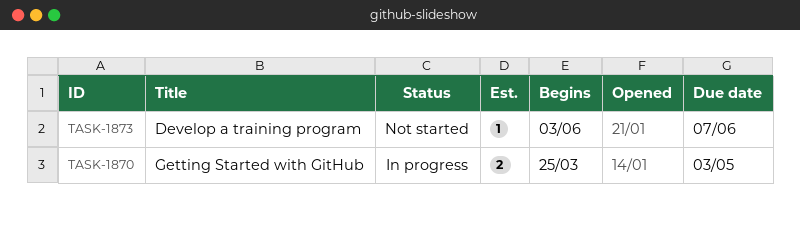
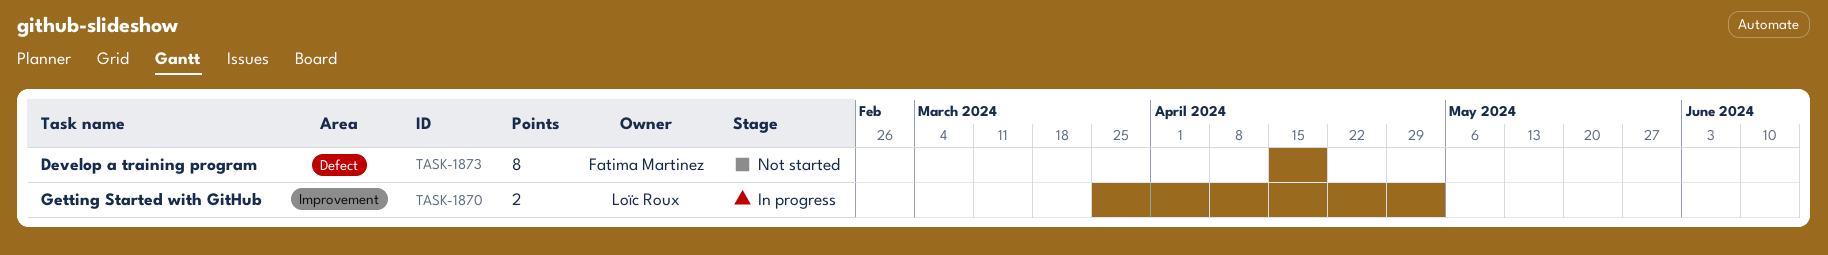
TASK-1873, estimate: 1 -> 8
TASK-1873, start: Jun 3 -> Apr 15
TASK-1873, due: Jun 7 -> Apr 19

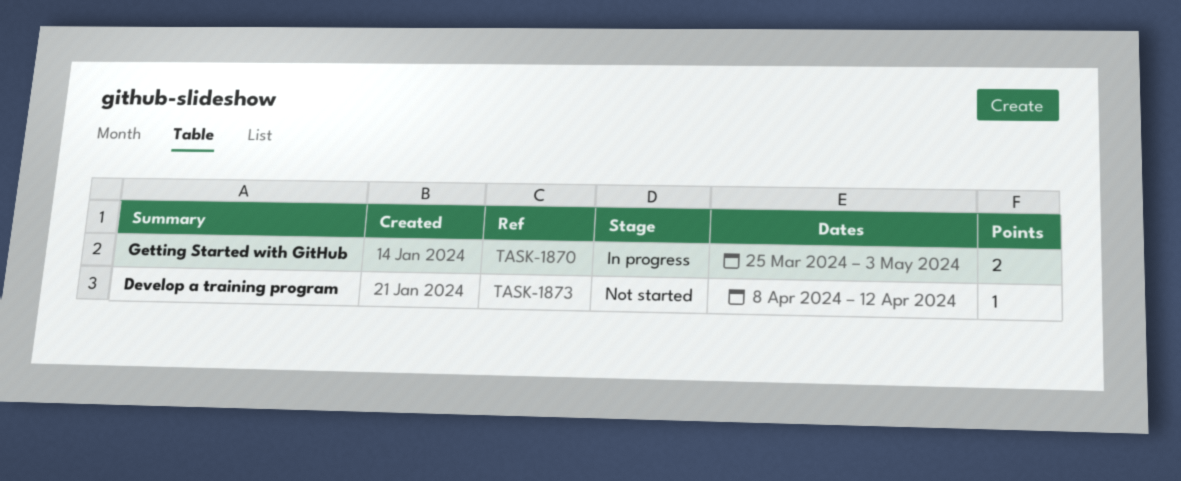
TASK-1873, estimate: 8 -> 1
TASK-1873, start: Apr 15 -> Apr 8
TASK-1873, due: Apr 19 -> Apr 12

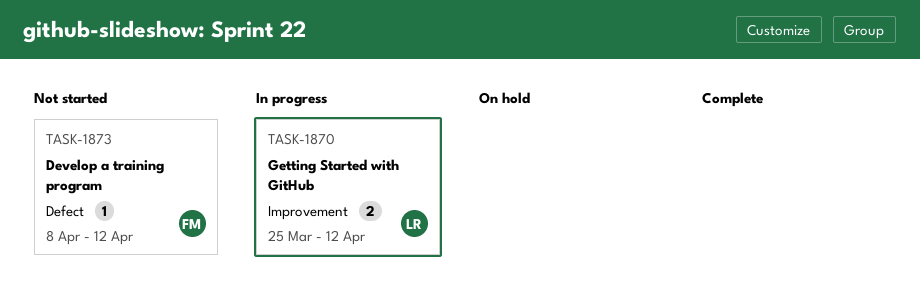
TASK-1870, due: May 3 -> Apr 12

